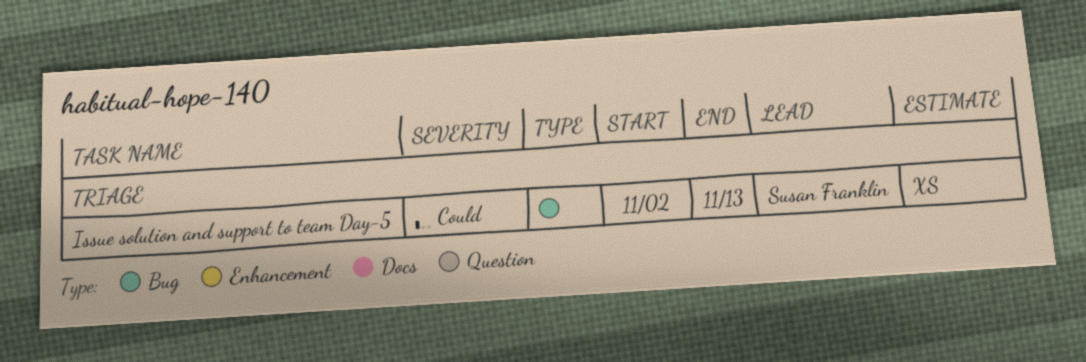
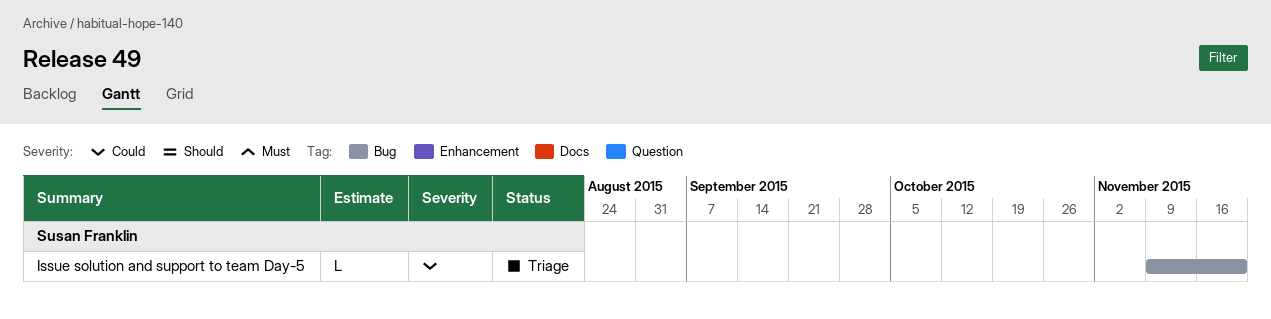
Issue solution and support to team Day-5, estimate: XS -> L
Issue solution and support to team Day-5, start: Nov 2 -> Nov 9
Issue solution and support to team Day-5, due: Nov 13 -> Nov 20

